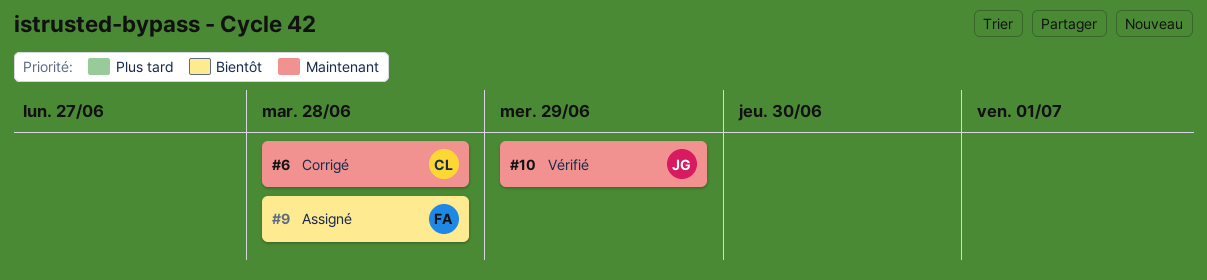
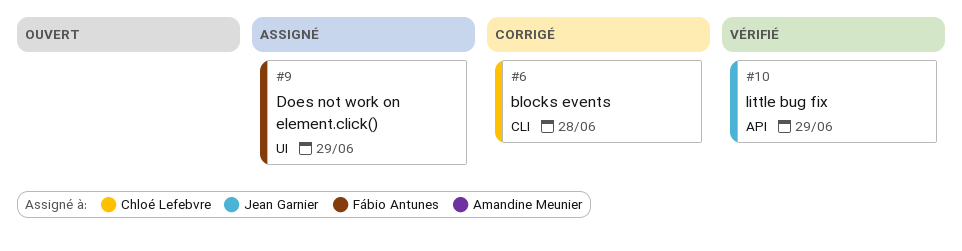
#9, due: Jun 28 -> Jun 29

